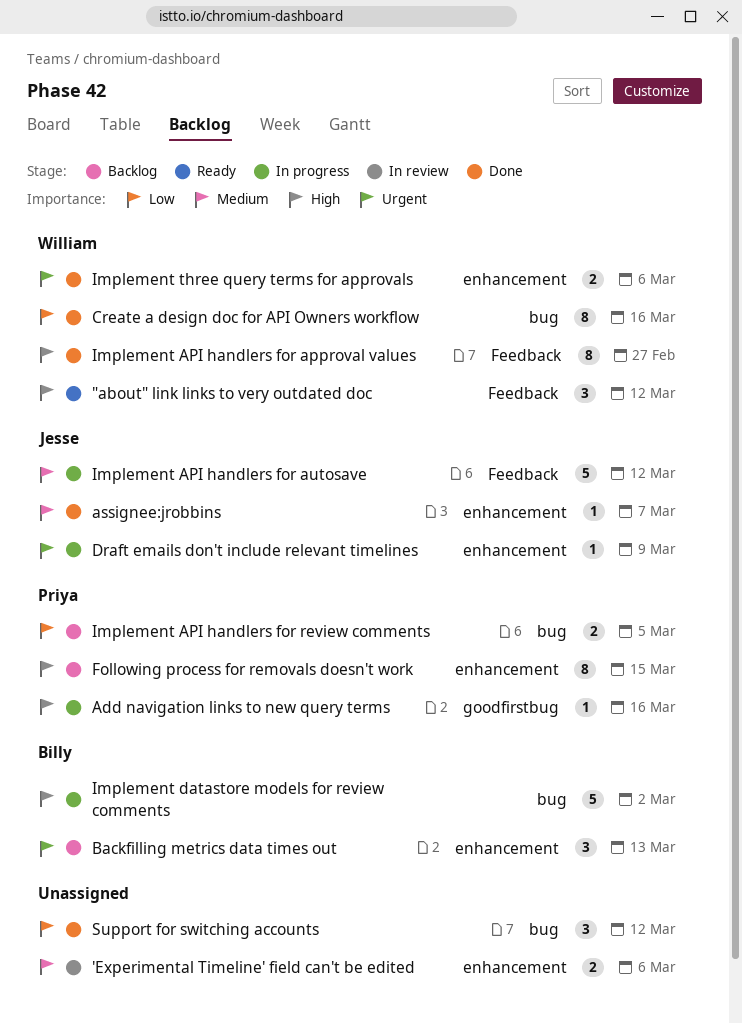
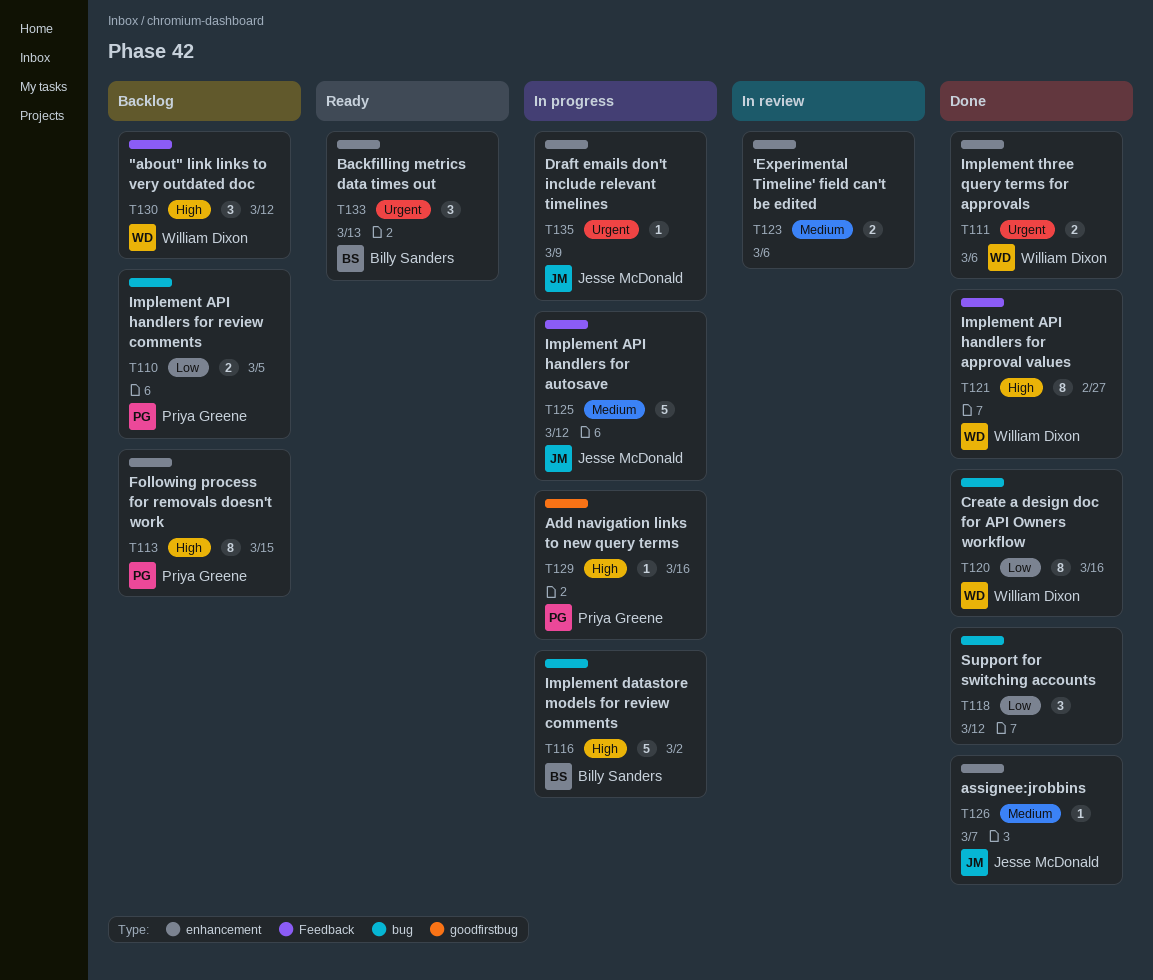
"about" link links to very outdated doc, status: Ready -> Backlog
Backfilling metrics data times out, status: Backlog -> Ready

